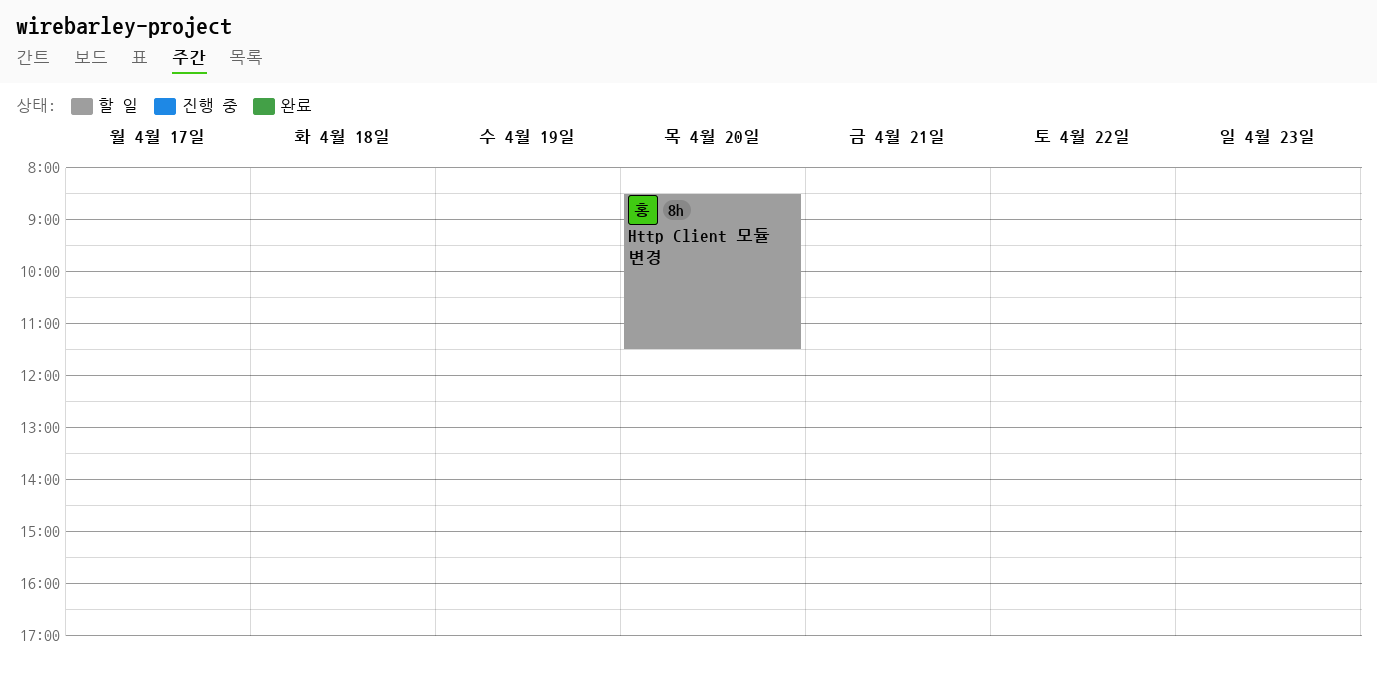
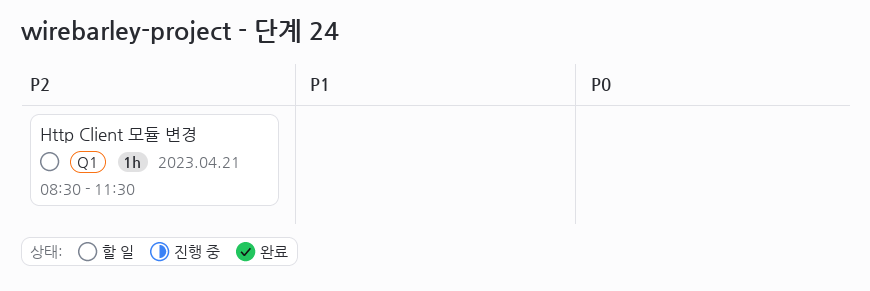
Http Client 모듈 변경, estimate: 8h -> 1h
Http Client 모듈 변경, day: Apr 20 -> Apr 21

